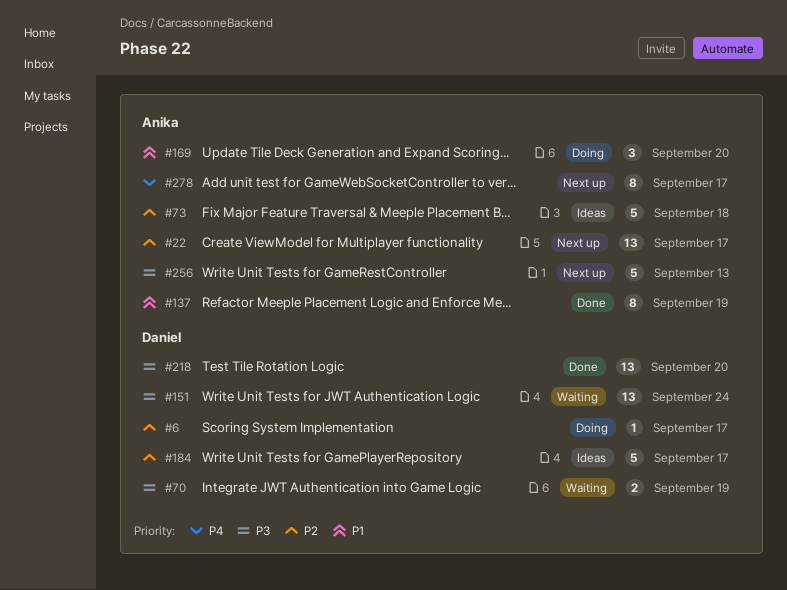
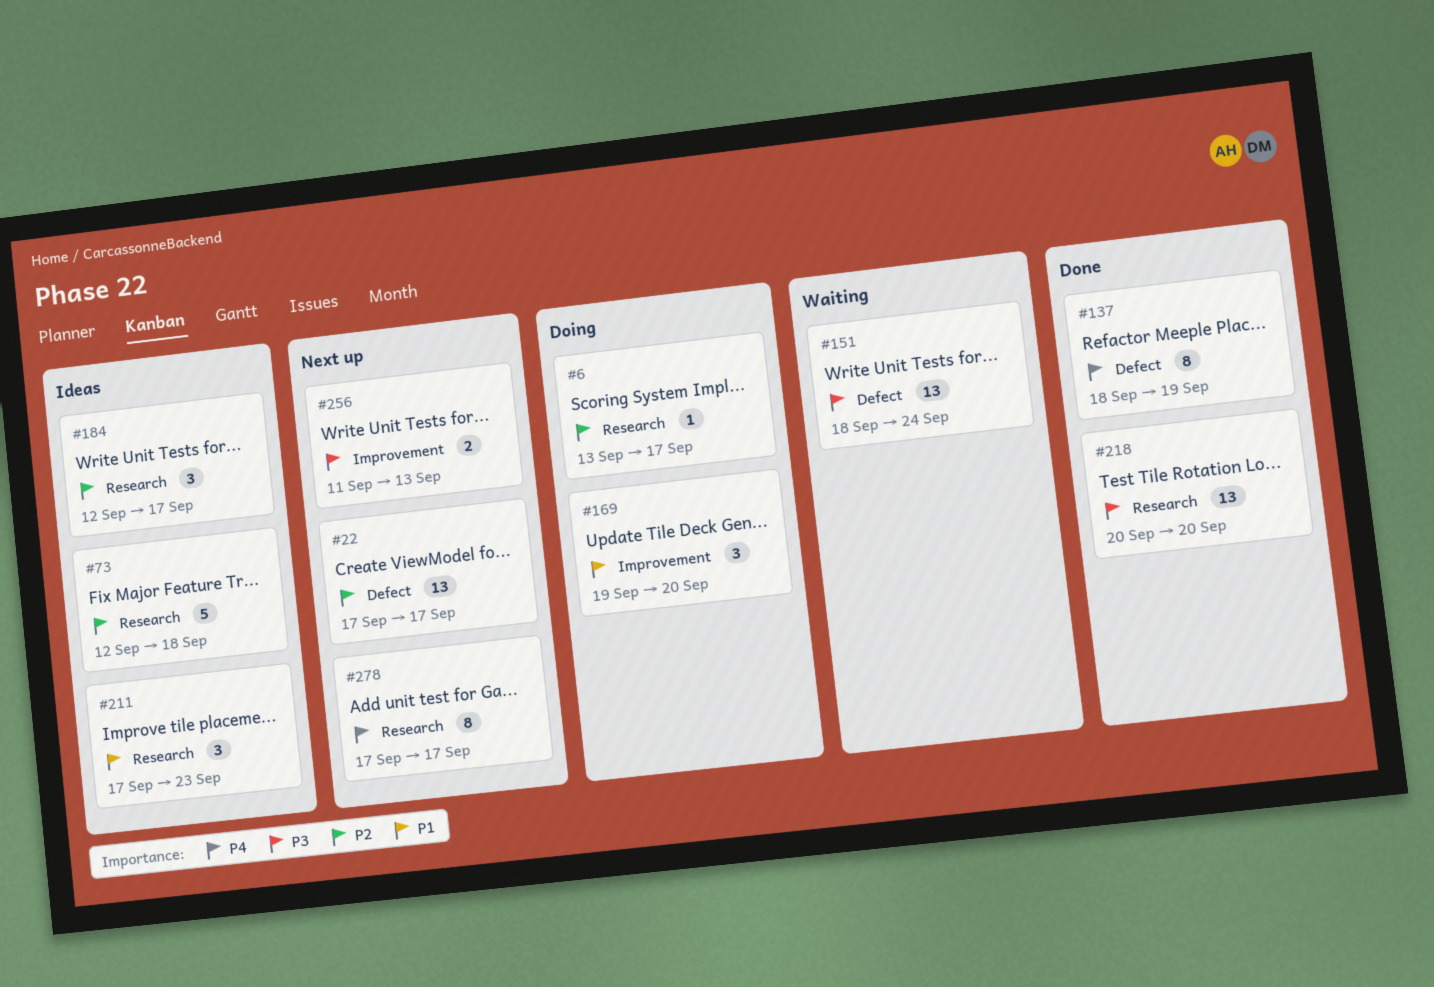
#70: present -> none
#137, priority: P1 -> P4
#184, estimate: 5 -> 3
#211: none -> present
#256, estimate: 5 -> 2

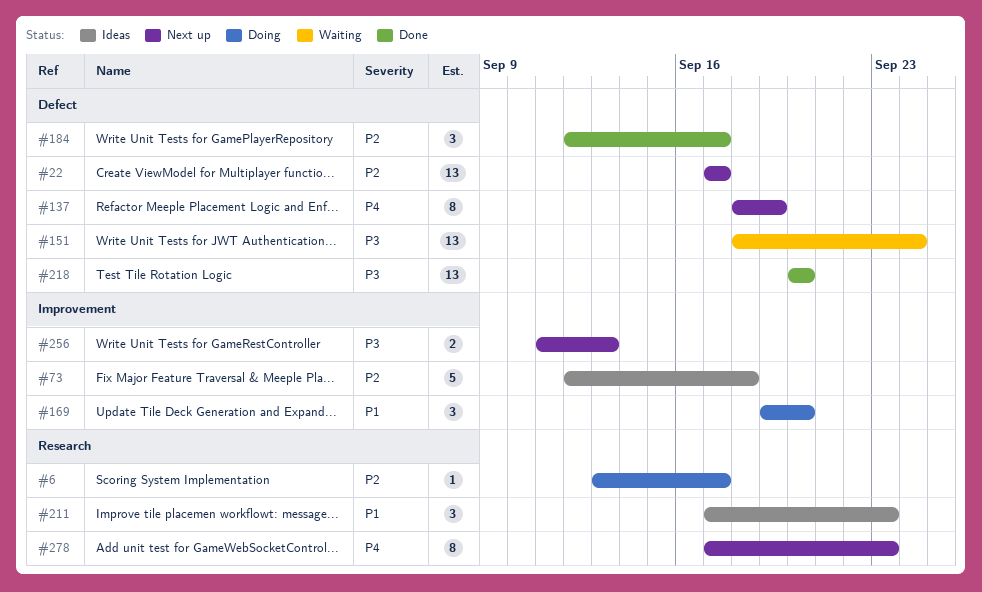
#73, label: Research -> Improvement
#137, status: Done -> Next up
#184, status: Ideas -> Done
#184, label: Research -> Defect
#218, label: Research -> Defect
#278, due: Sep 17 -> Sep 23

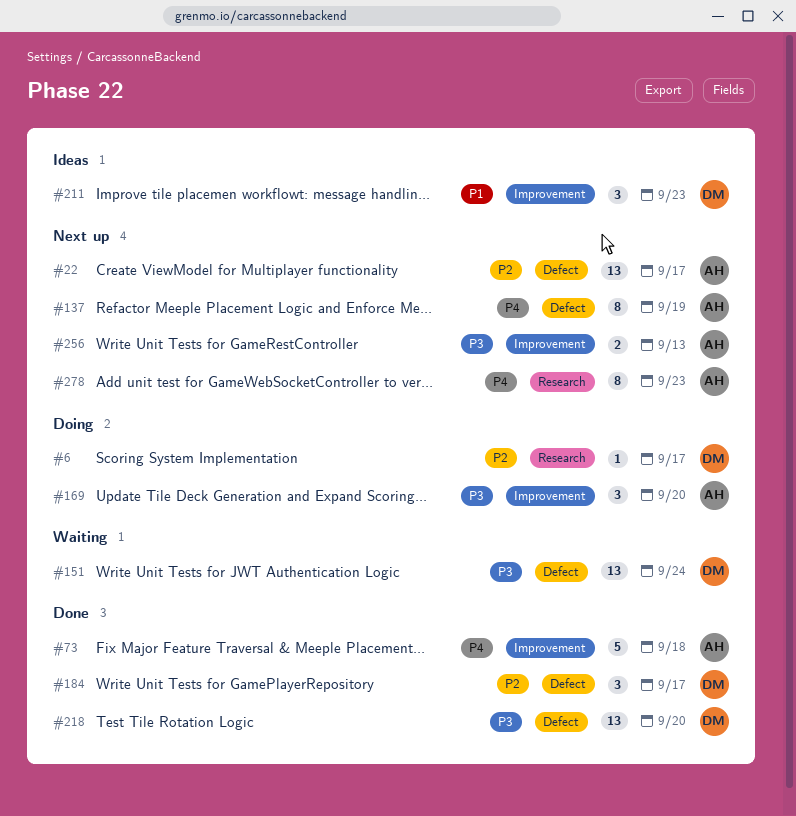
#73, status: Ideas -> Done
#73, priority: P2 -> P4
#169, priority: P1 -> P3
#211, label: Research -> Improvement

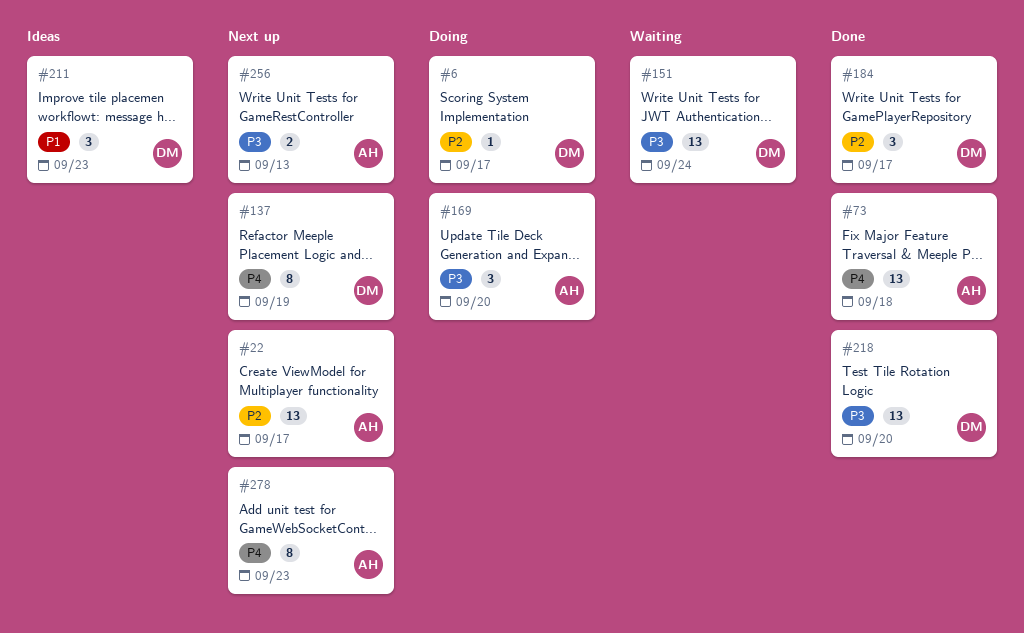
#73, estimate: 5 -> 13
#137, owner: AH -> DM

